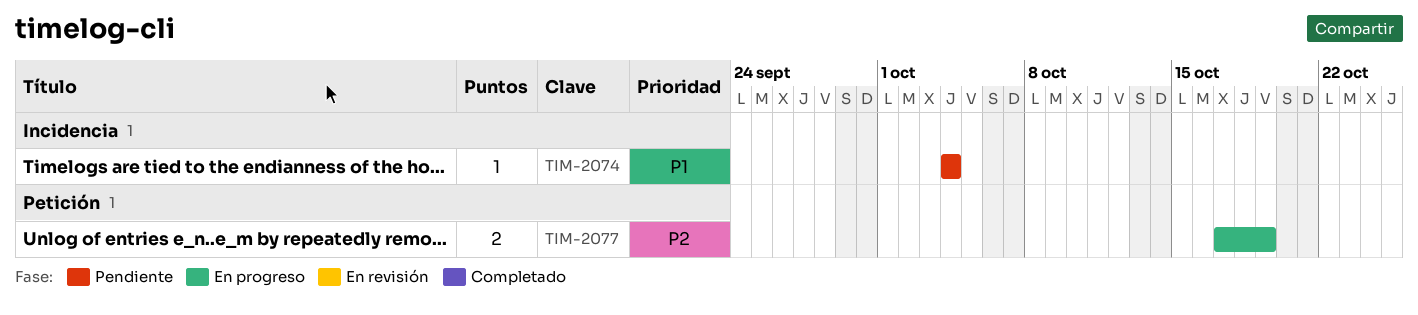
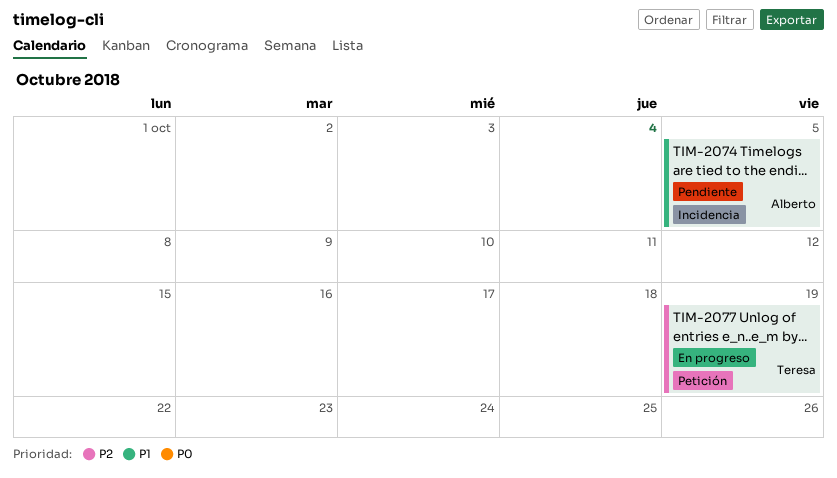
TIM-2074, due: Oct 4 -> Oct 5

